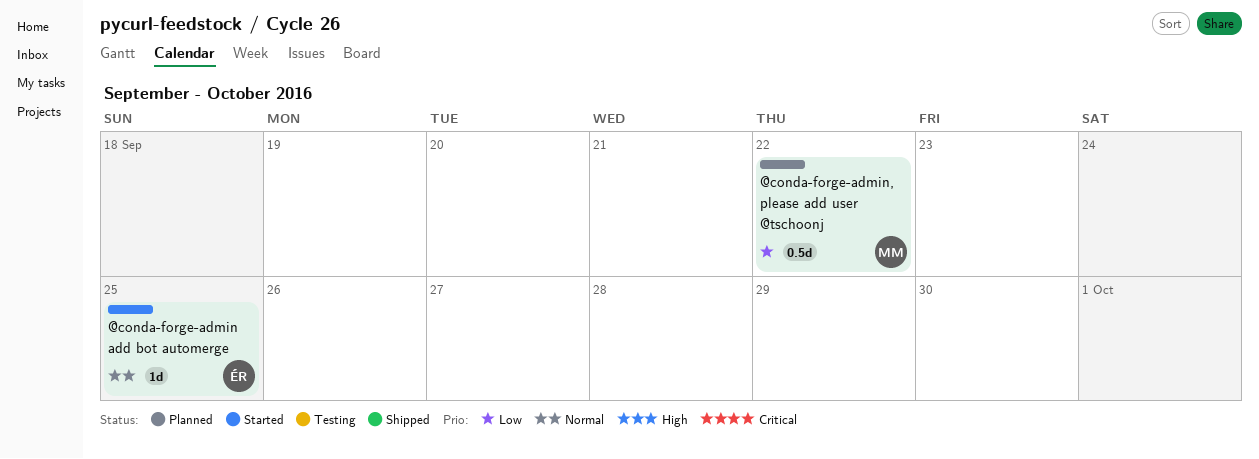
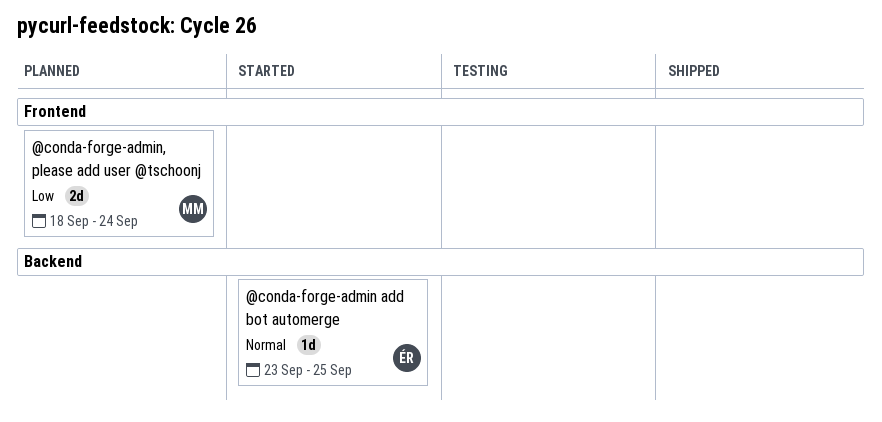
@conda-forge-admin, please add user @tschoonj, estimate: 0.5d -> 2d
@conda-forge-admin, please add user @tschoonj, due: Sep 22 -> Sep 24

